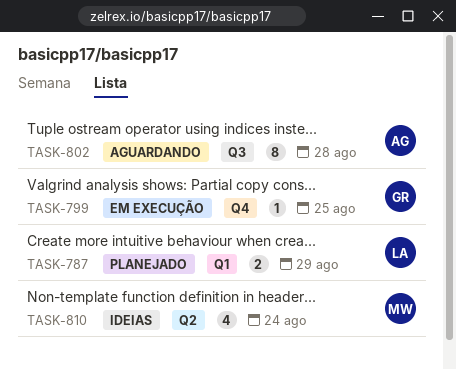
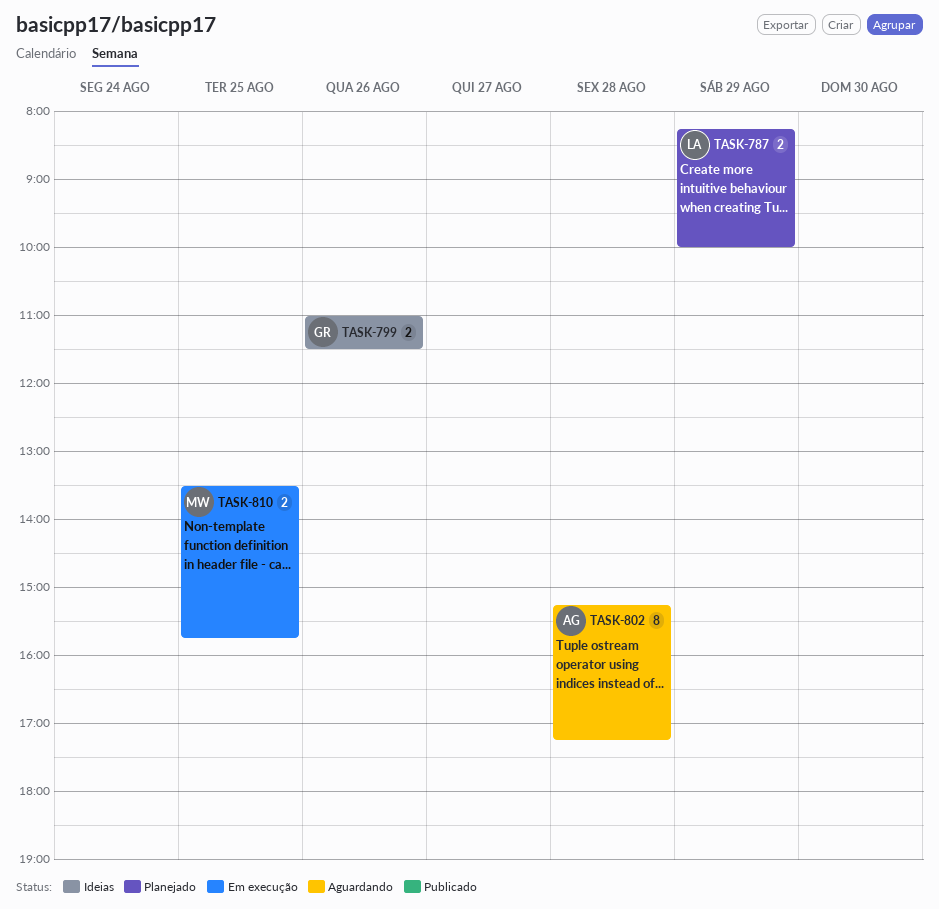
TASK-799, status: Em execução -> Ideias
TASK-799, estimate: 1 -> 2
TASK-799, day: Aug 25 -> Aug 26
TASK-810, status: Ideias -> Em execução
TASK-810, estimate: 4 -> 2
TASK-810, day: Aug 24 -> Aug 25

